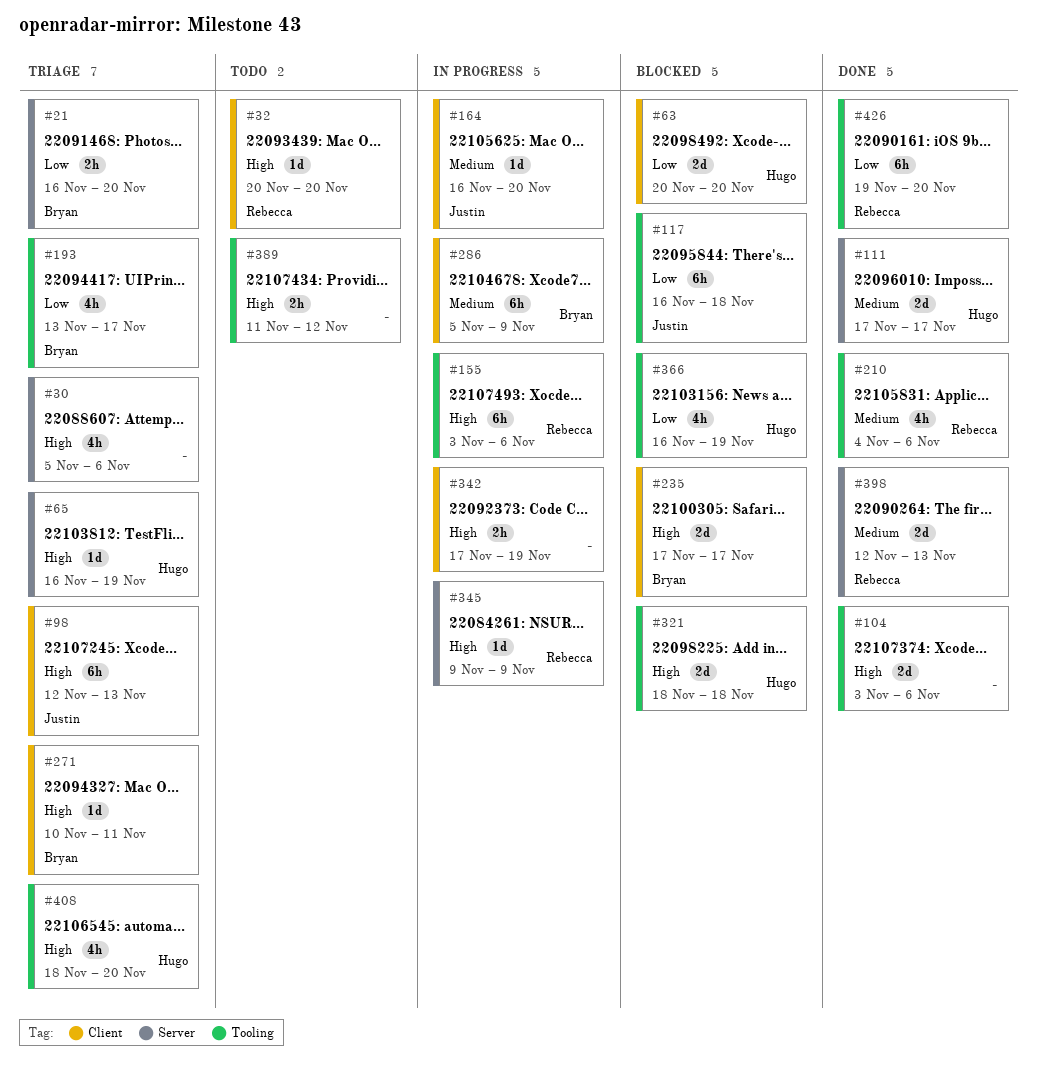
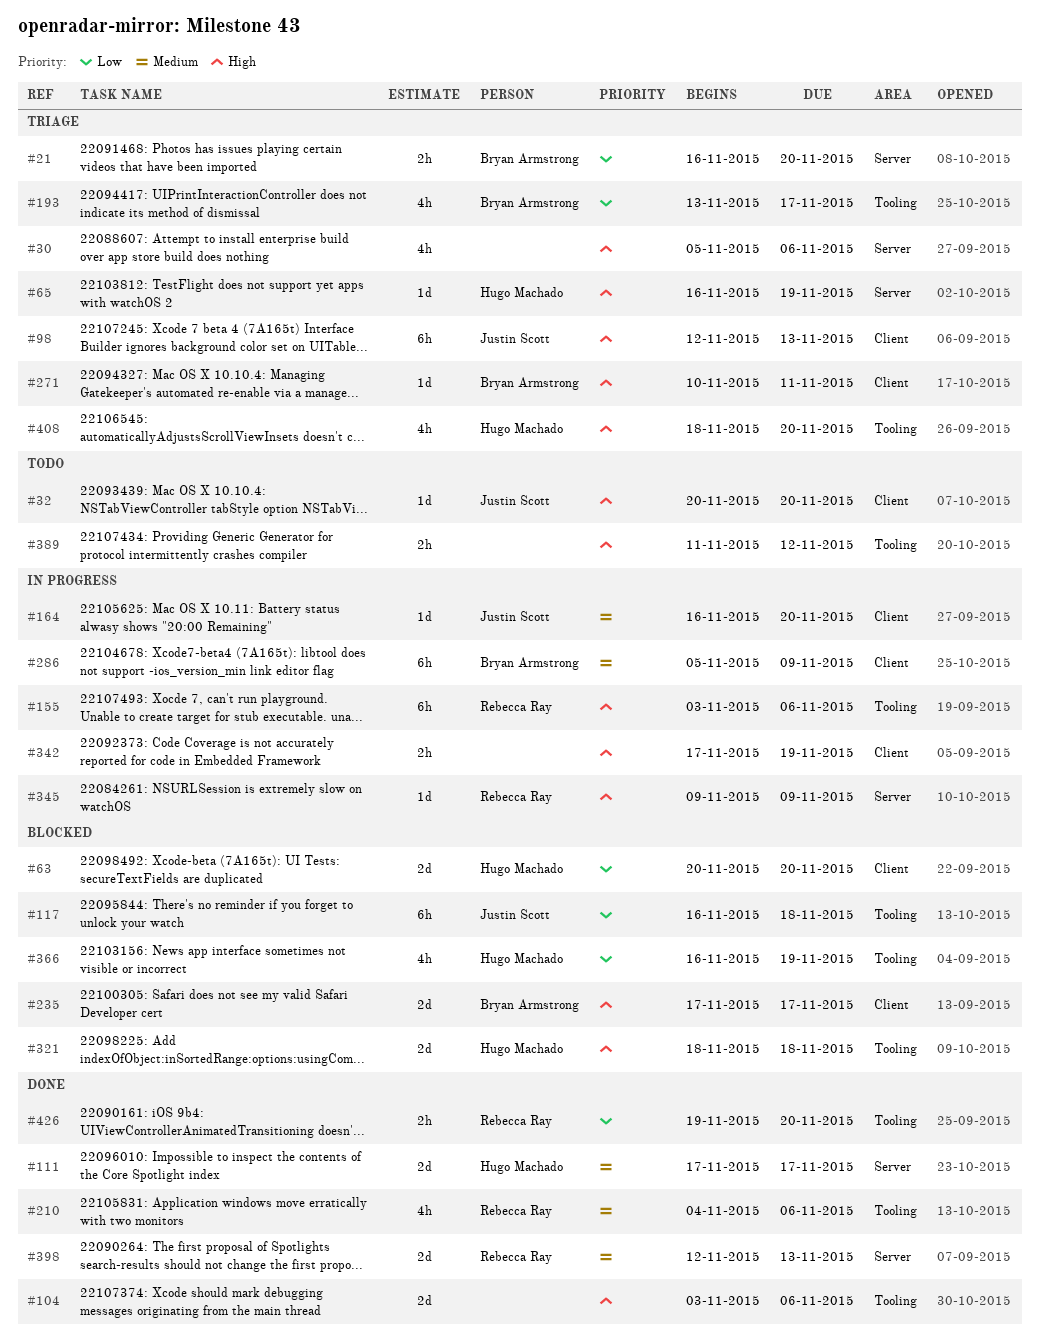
#32, owner: Rebecca Ray -> Justin Scott
#426, estimate: 6h -> 2h

